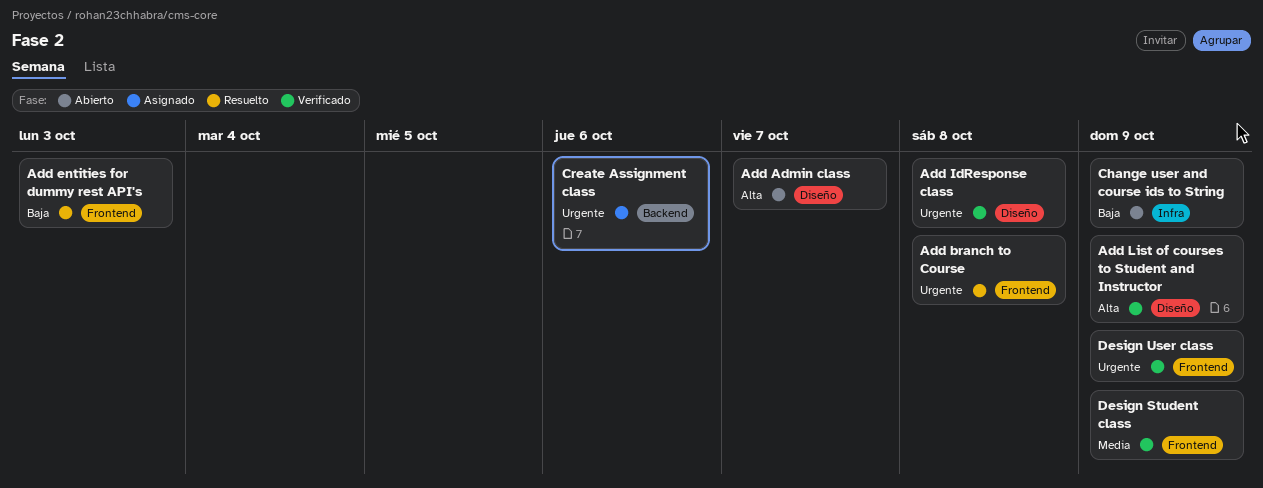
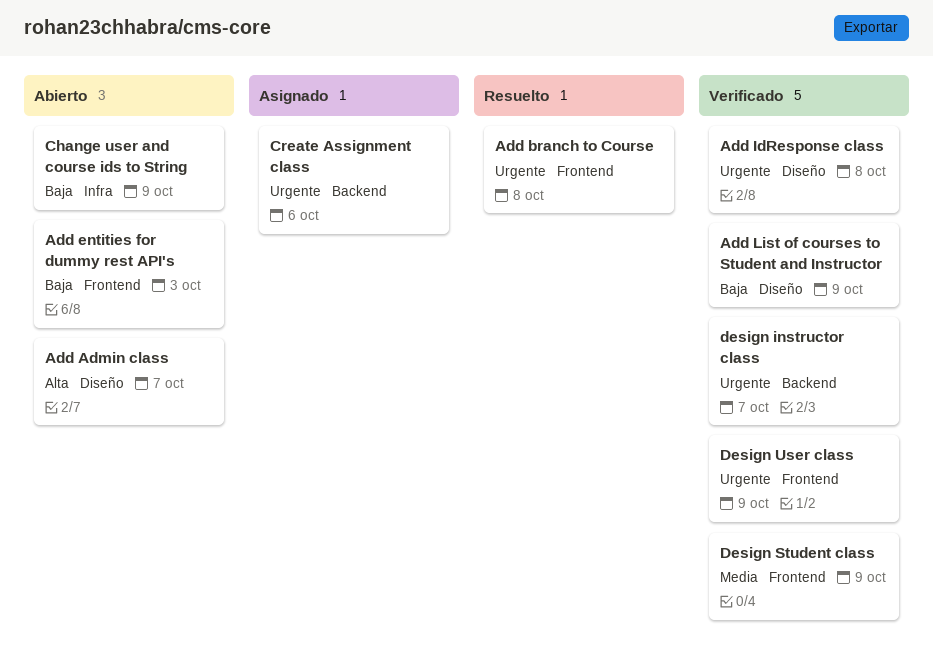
Add entities for dummy rest API's, status: Resuelto -> Abierto
Add List of courses to Student and Instructor, priority: Alta -> Baja
design instructor class: none -> present

